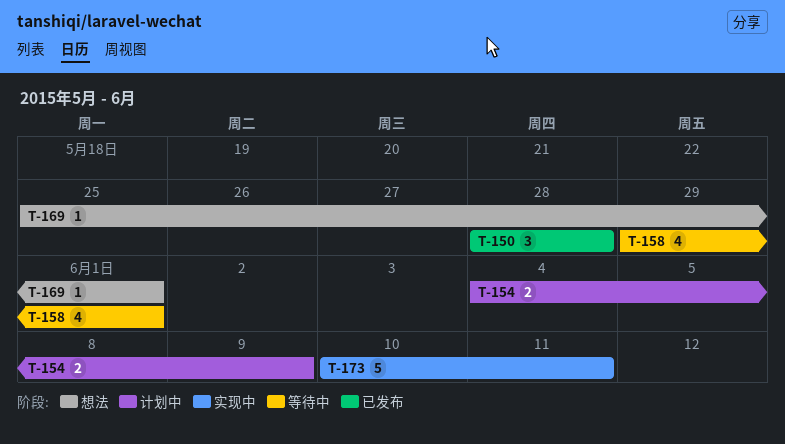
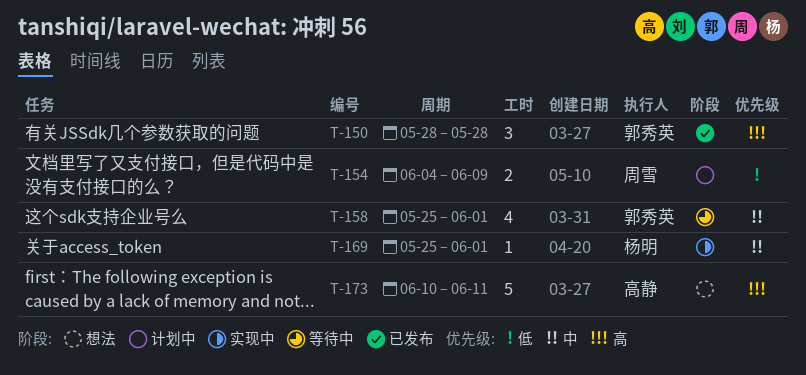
T-158, start: May 29 -> May 25
T-169, status: 想法 -> 实现中
T-173, status: 实现中 -> 想法

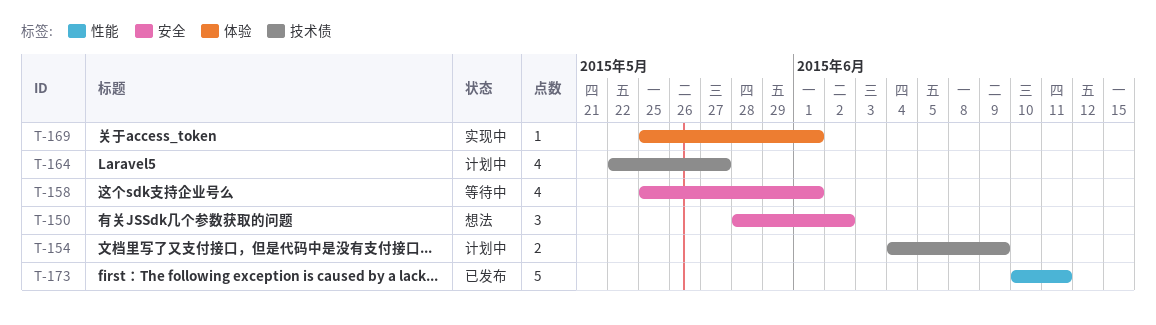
T-150, status: 已发布 -> 想法
T-150, due: May 28 -> Jun 2
T-164: none -> present
T-173, status: 想法 -> 已发布

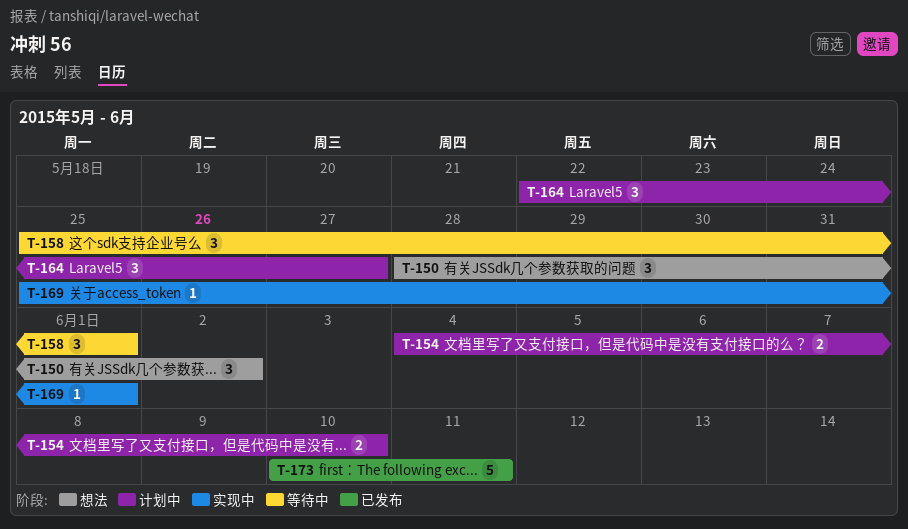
T-154, due: Jun 9 -> Jun 10
T-158, estimate: 4 -> 3
T-164, estimate: 4 -> 3

